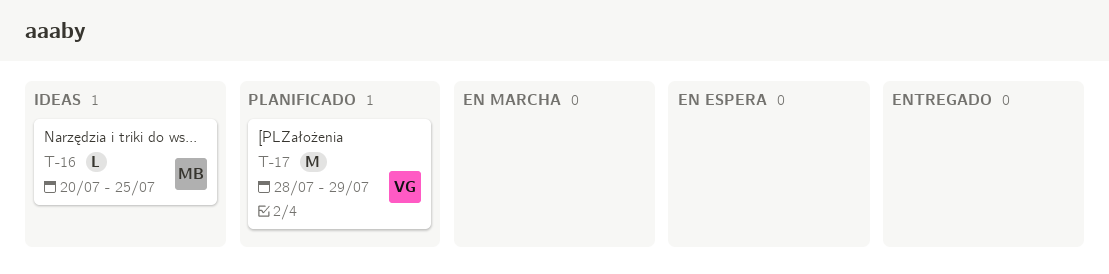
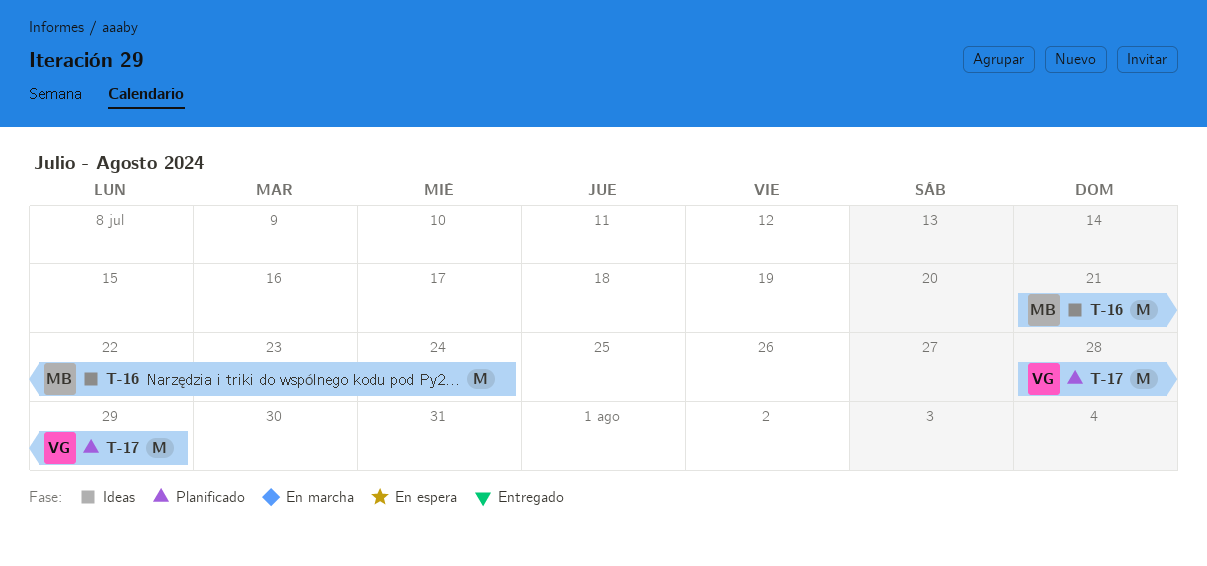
T-16, estimate: L -> M
T-16, start: Jul 20 -> Jul 21
T-16, due: Jul 25 -> Jul 24

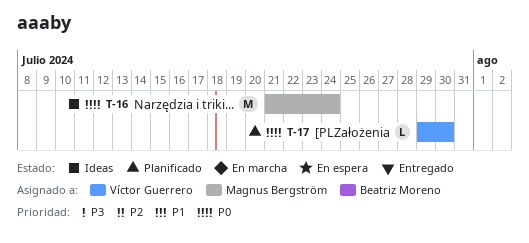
T-17, estimate: M -> L
T-17, start: Jul 28 -> Jul 29
T-17, due: Jul 29 -> Jul 30

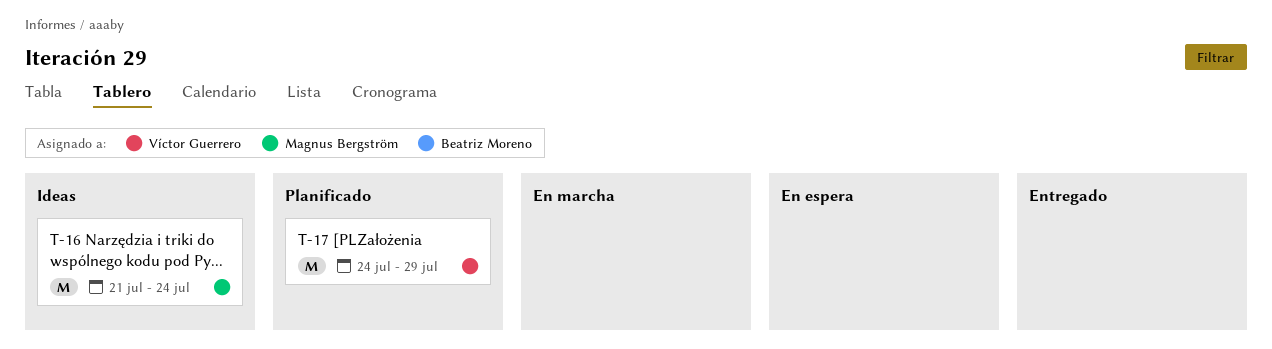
T-17, estimate: L -> M
T-17, start: Jul 29 -> Jul 24
T-17, due: Jul 30 -> Jul 29

